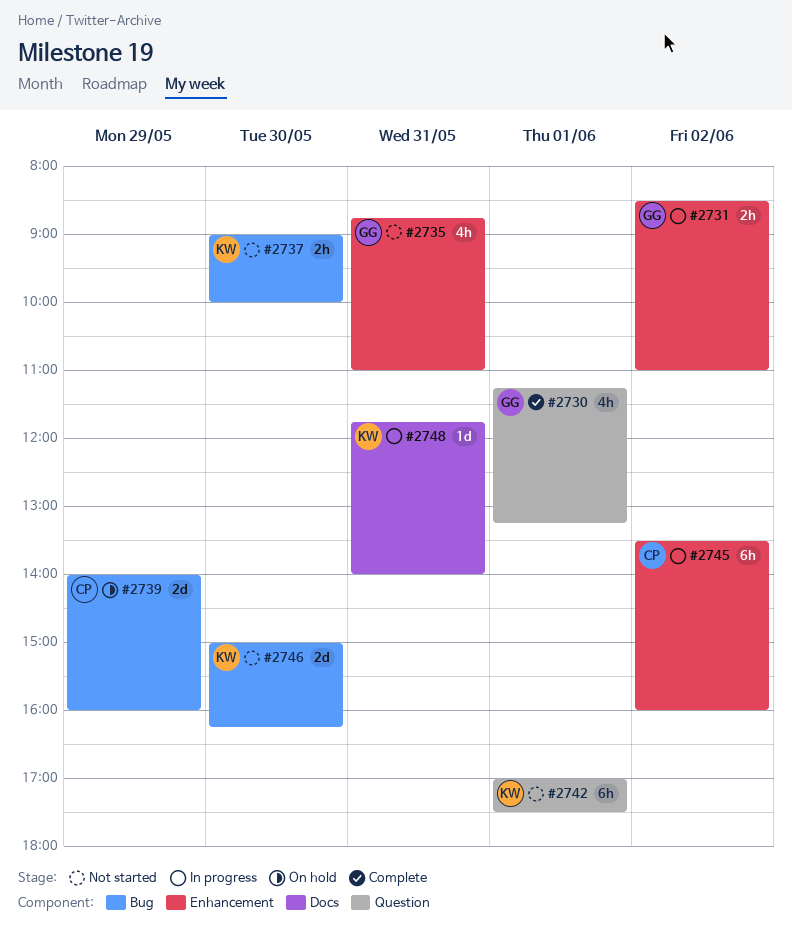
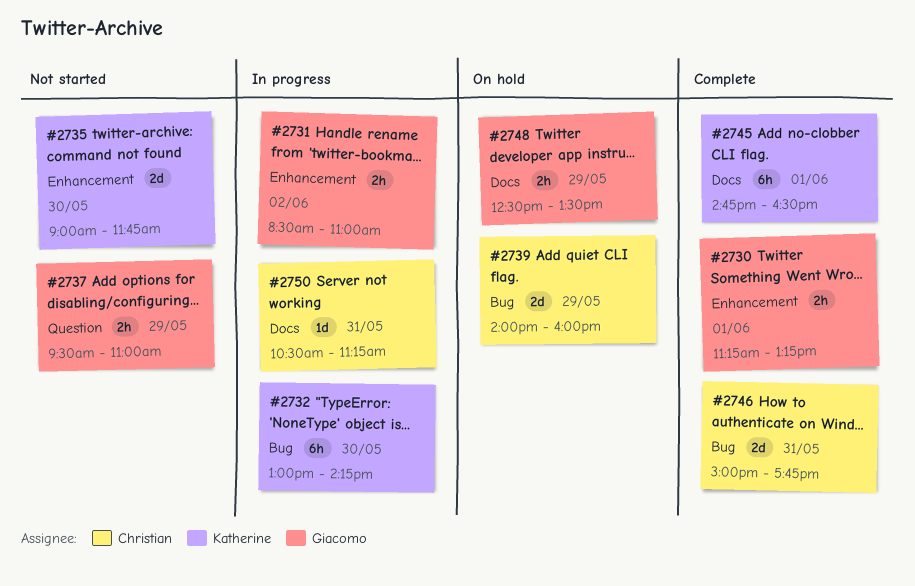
#2730, label: Question -> Enhancement
#2730, estimate: 4h -> 2h
#2732: none -> present
#2735, owner: Giacomo -> Katherine
#2735, estimate: 4h -> 2d
#2735, day: May 31 -> May 30
#2735, begins: 08:45 -> 09:00
#2735, ends: 11:00 -> 11:45
#2737, owner: Katherine -> Giacomo
#2737, label: Bug -> Question
#2737, day: May 30 -> May 29
#2737, begins: 09:00 -> 09:30
#2737, ends: 10:00 -> 11:00
#2742: present -> none
#2745, status: In progress -> Complete
#2745, owner: Christian -> Katherine
#2745, label: Enhancement -> Docs
#2745, day: Jun 2 -> Jun 1
#2745, begins: 13:30 -> 14:45
#2745, ends: 16:00 -> 16:30
#2746, status: Not started -> Complete
#2746, owner: Katherine -> Christian
#2746, day: May 30 -> May 31
#2746, ends: 16:15 -> 17:45
#2748, status: In progress -> On hold
#2748, owner: Katherine -> Giacomo
#2748, estimate: 1d -> 2h
#2748, day: May 31 -> May 29
#2748, begins: 11:45 -> 12:30
#2748, ends: 14:00 -> 13:30
#2750: none -> present

